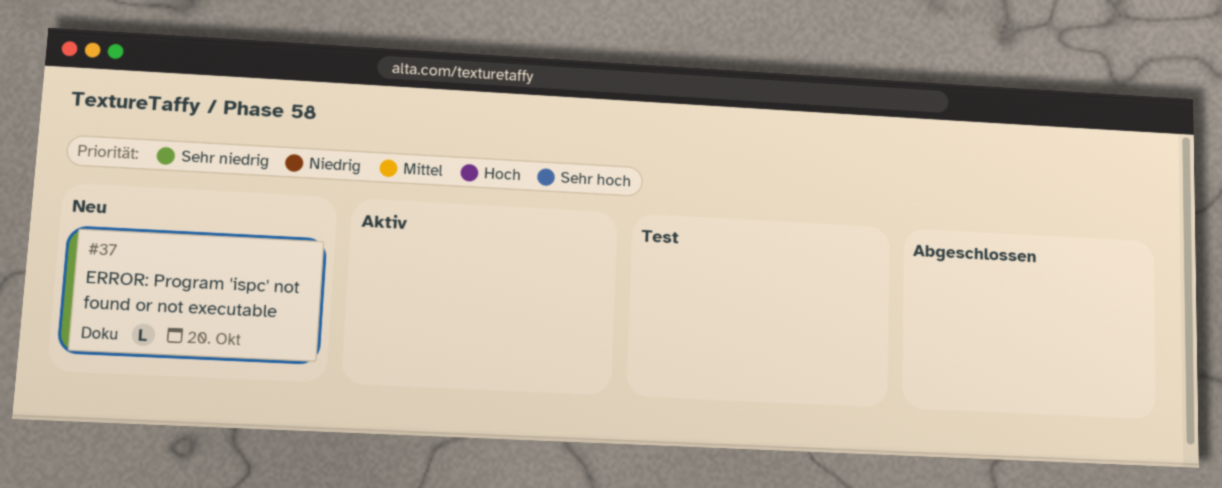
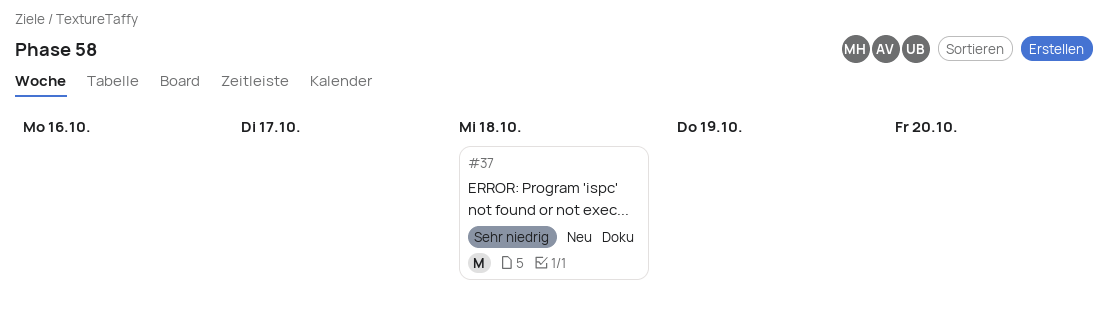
#37, estimate: L -> M
#37, due: Oct 20 -> Oct 18

